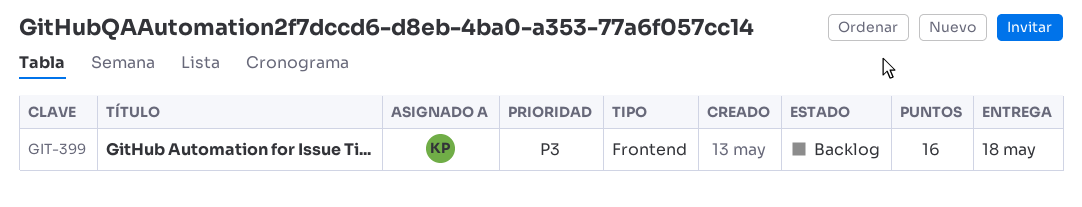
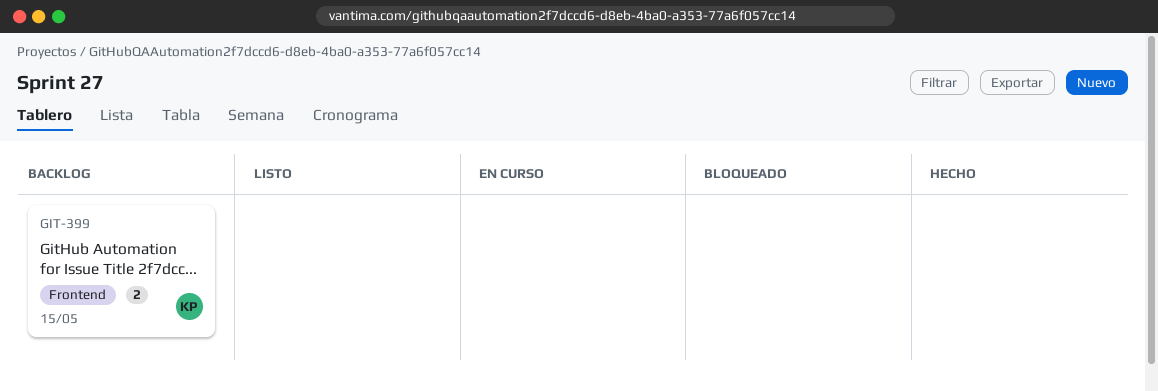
GIT-399, estimate: 16 -> 2
GIT-399, due: May 18 -> May 15

